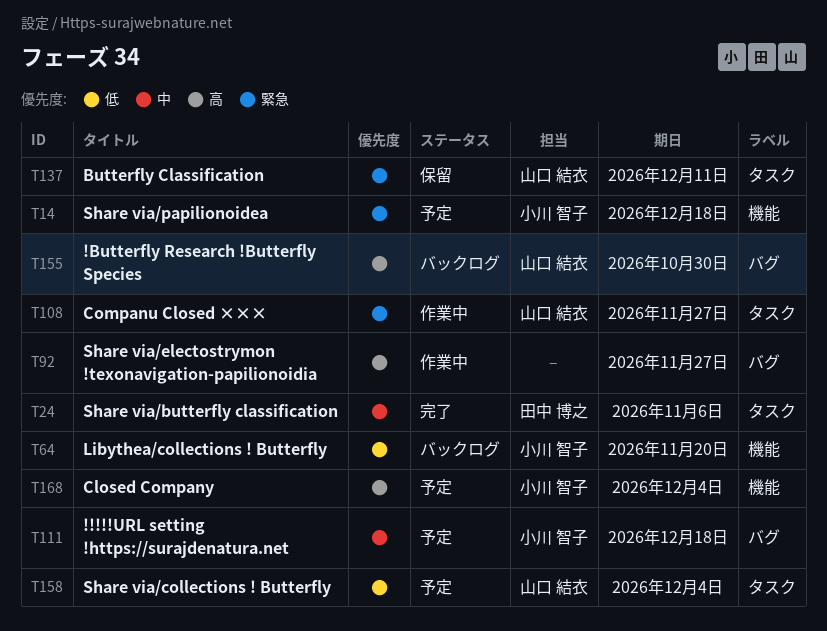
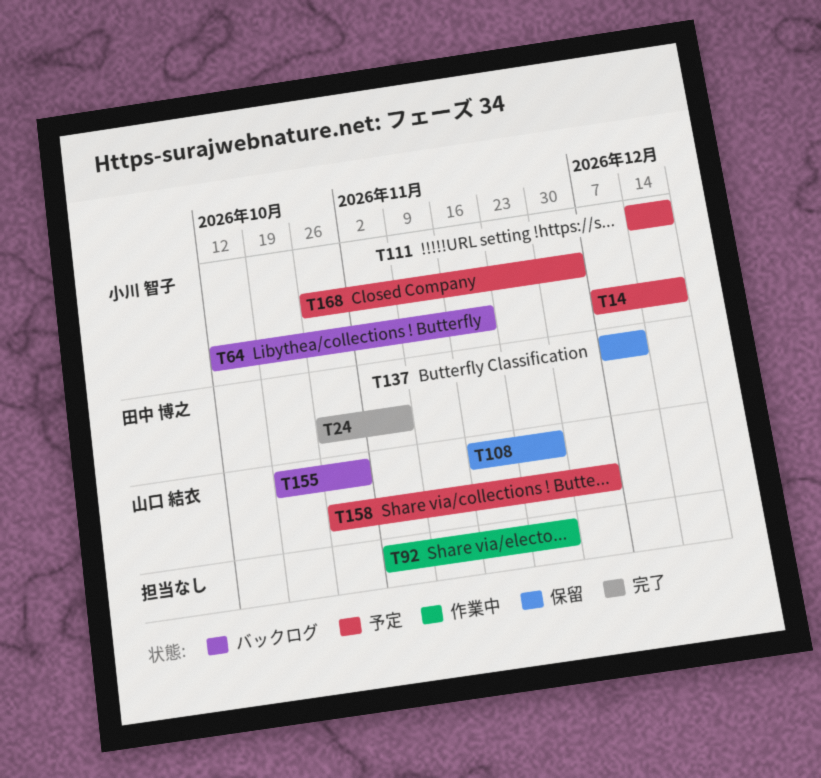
T108, status: 作業中 -> 保留
T137, owner: 山口 結衣 -> 田中 博之

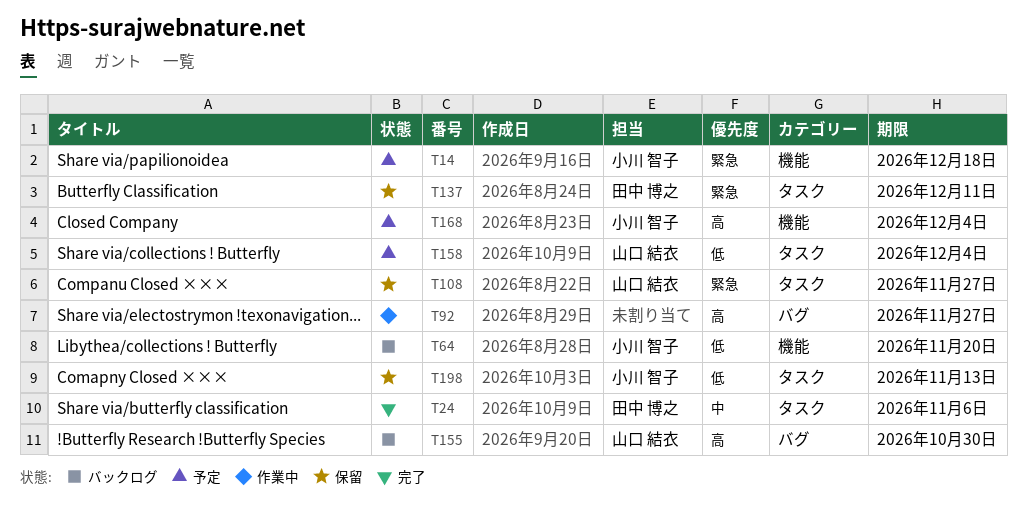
T111: present -> none
T198: none -> present

